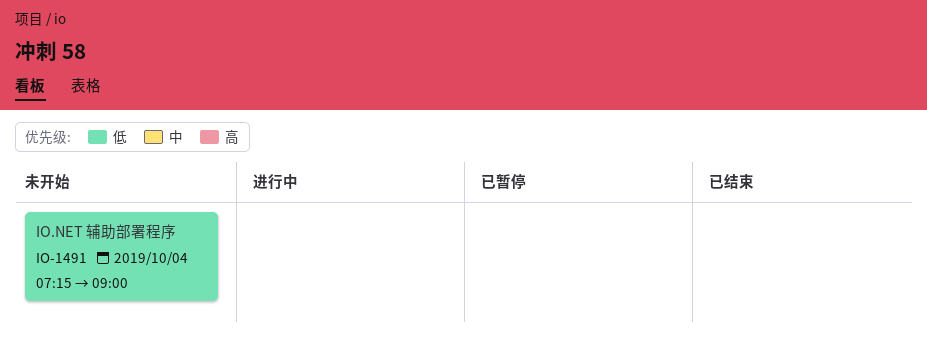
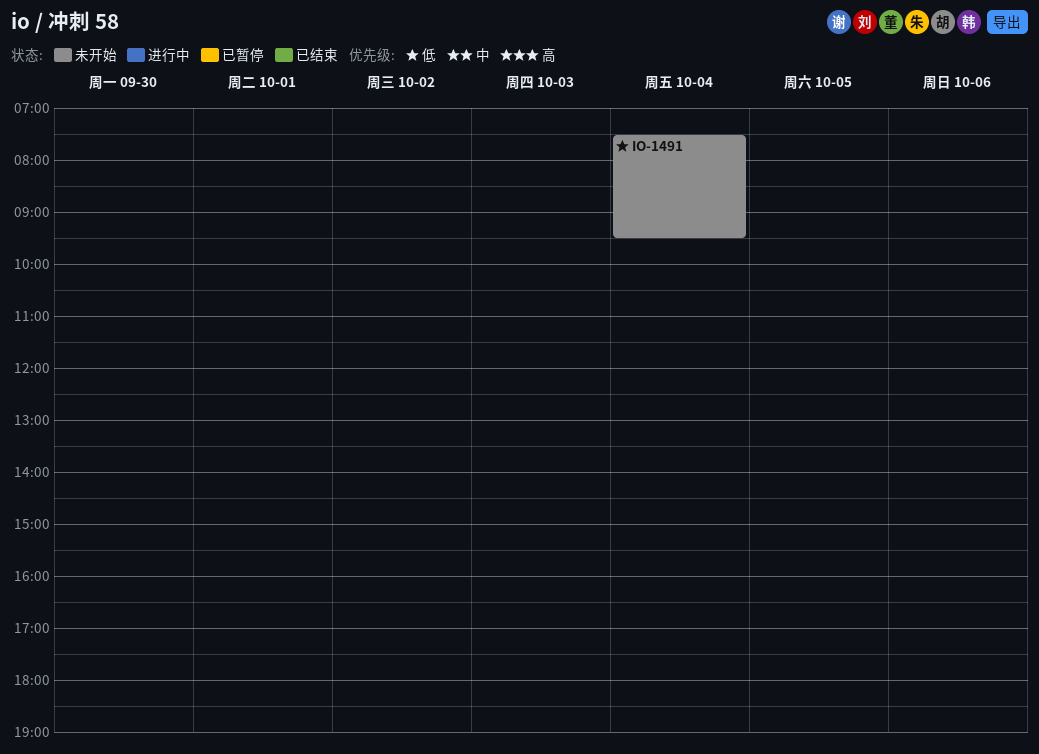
IO-1491, begins: 07:15 -> 07:30
IO-1491, ends: 09:00 -> 09:30

